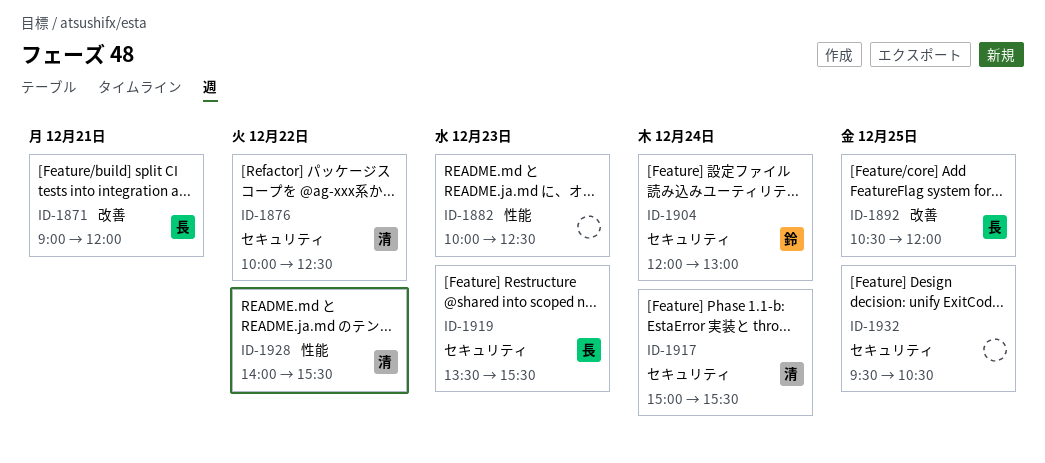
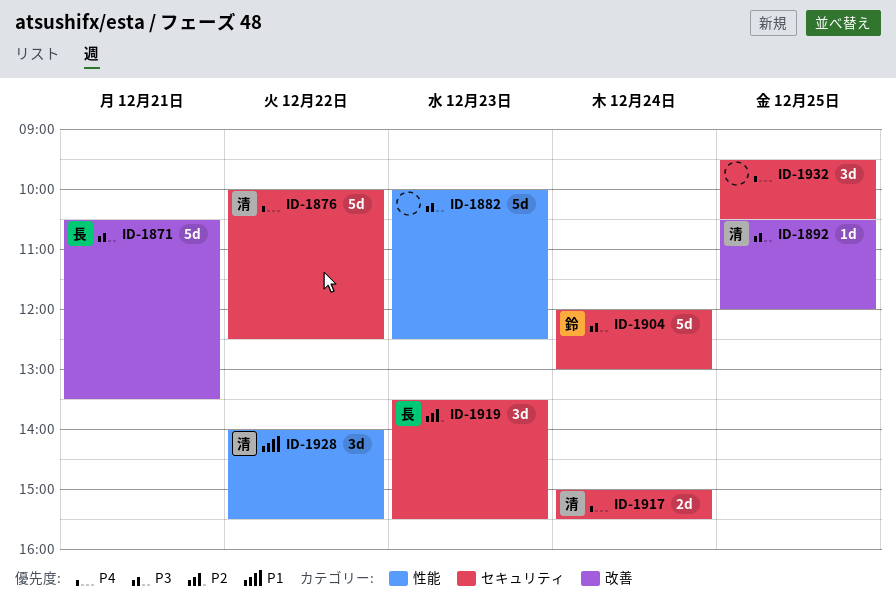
ID-1871, begins: 09:00 -> 10:30
ID-1871, ends: 12:00 -> 13:30
ID-1892, owner: 長 -> 清

